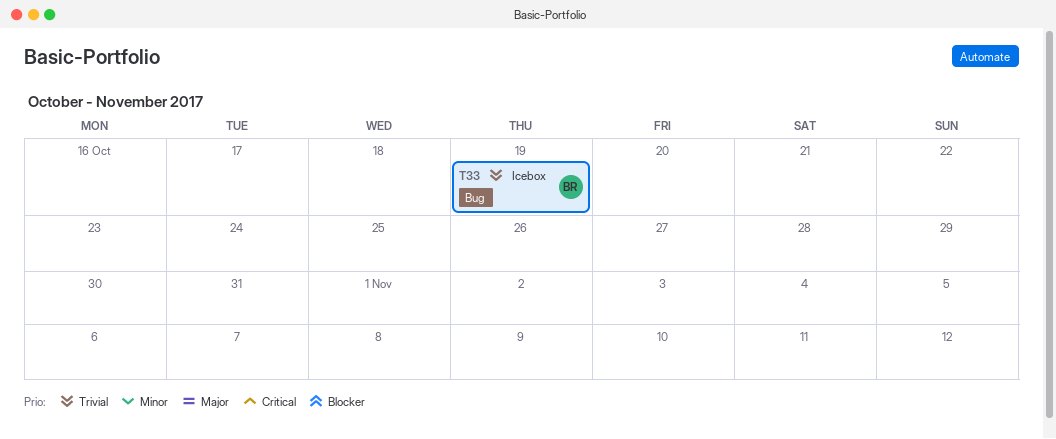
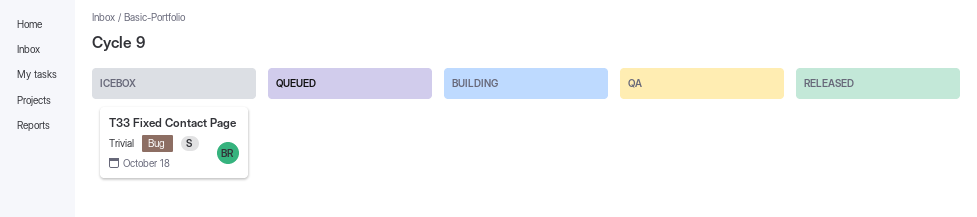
T33, due: Oct 19 -> Oct 18

